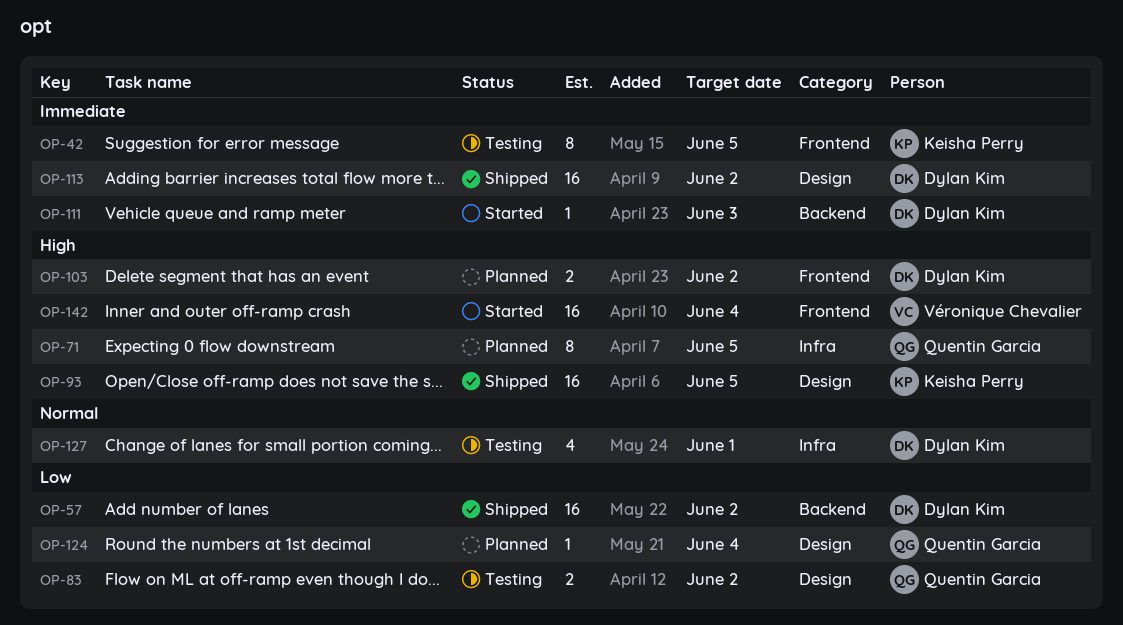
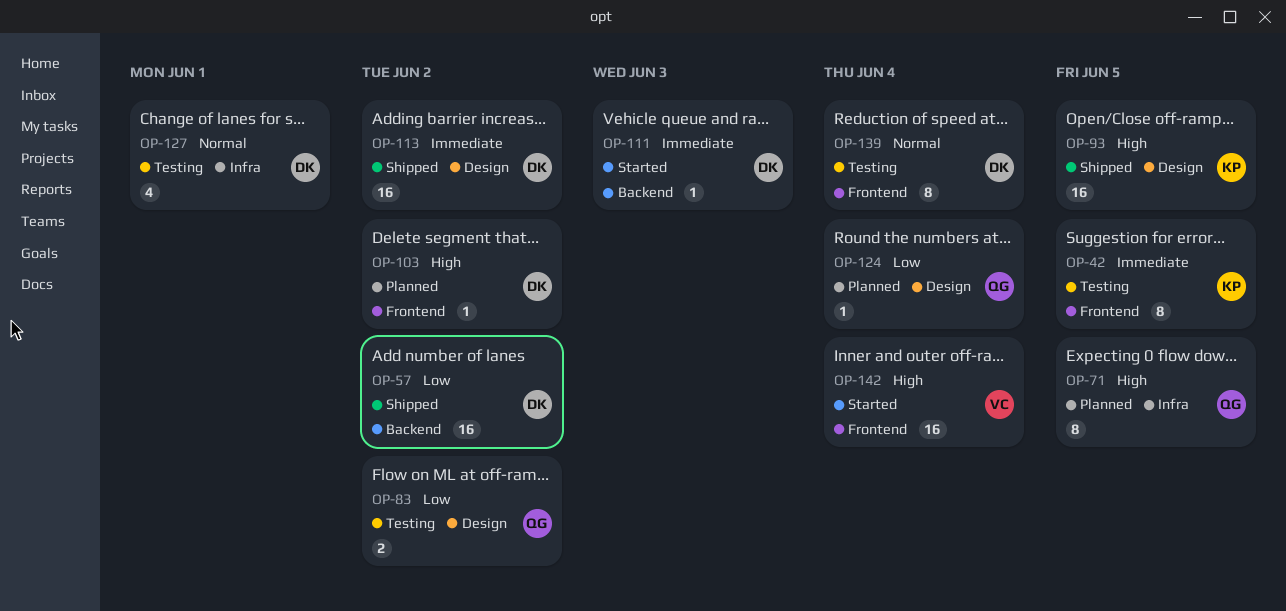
OP-103, estimate: 2 -> 1
OP-139: none -> present

